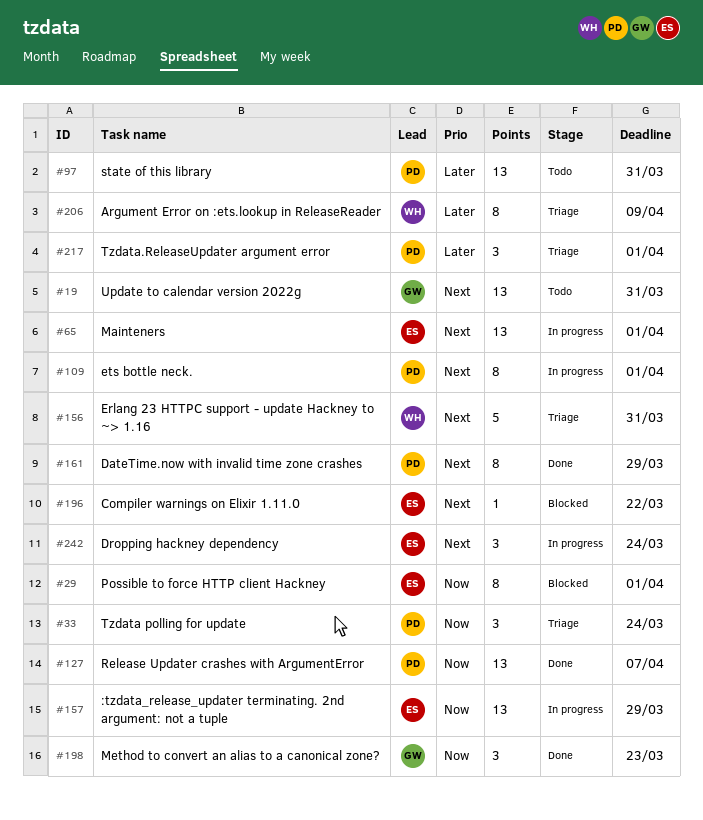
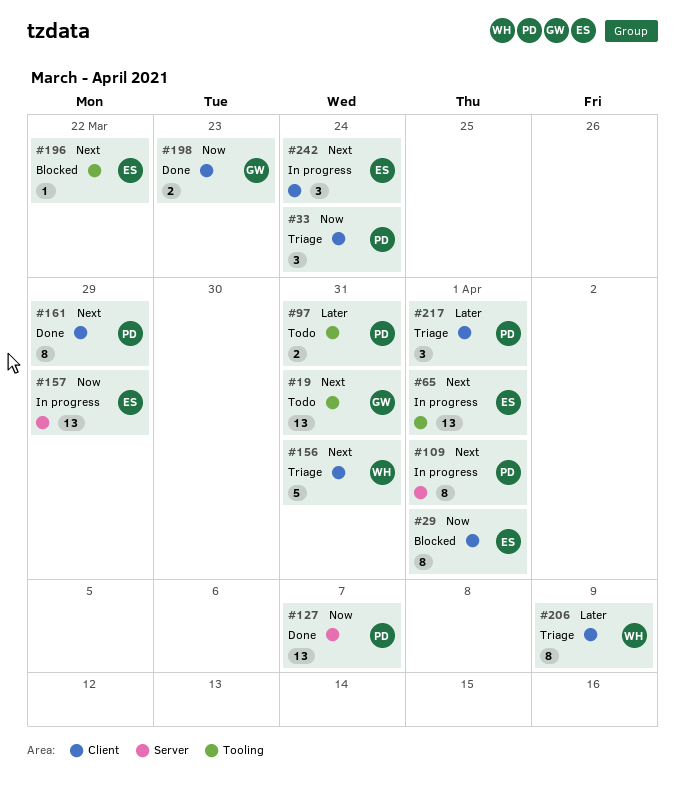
#97, estimate: 13 -> 2
#198, estimate: 3 -> 2

